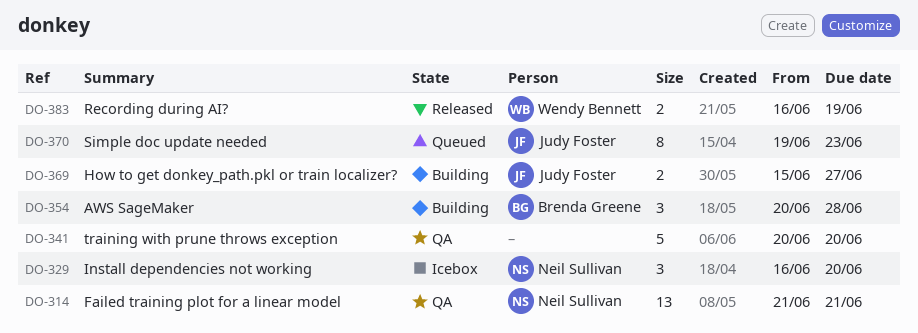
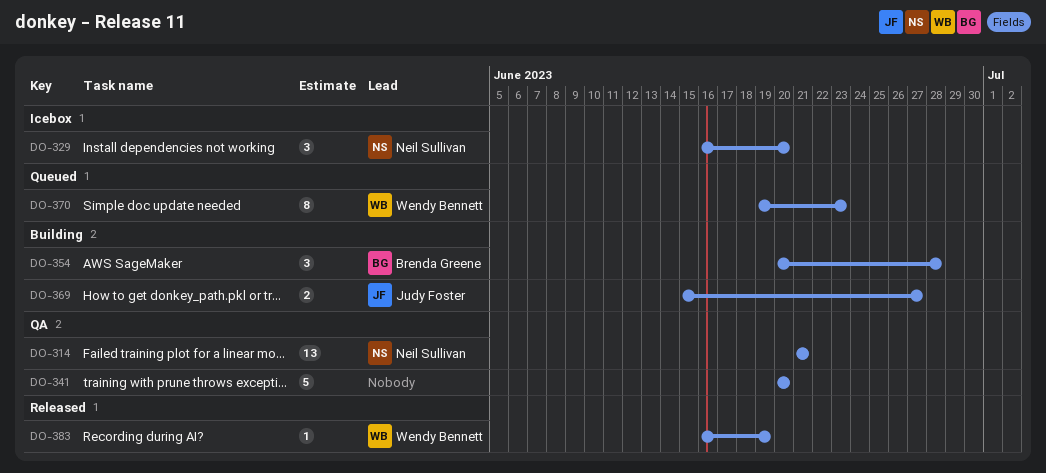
DO-370, owner: Judy Foster -> Wendy Bennett
DO-383, estimate: 2 -> 1

